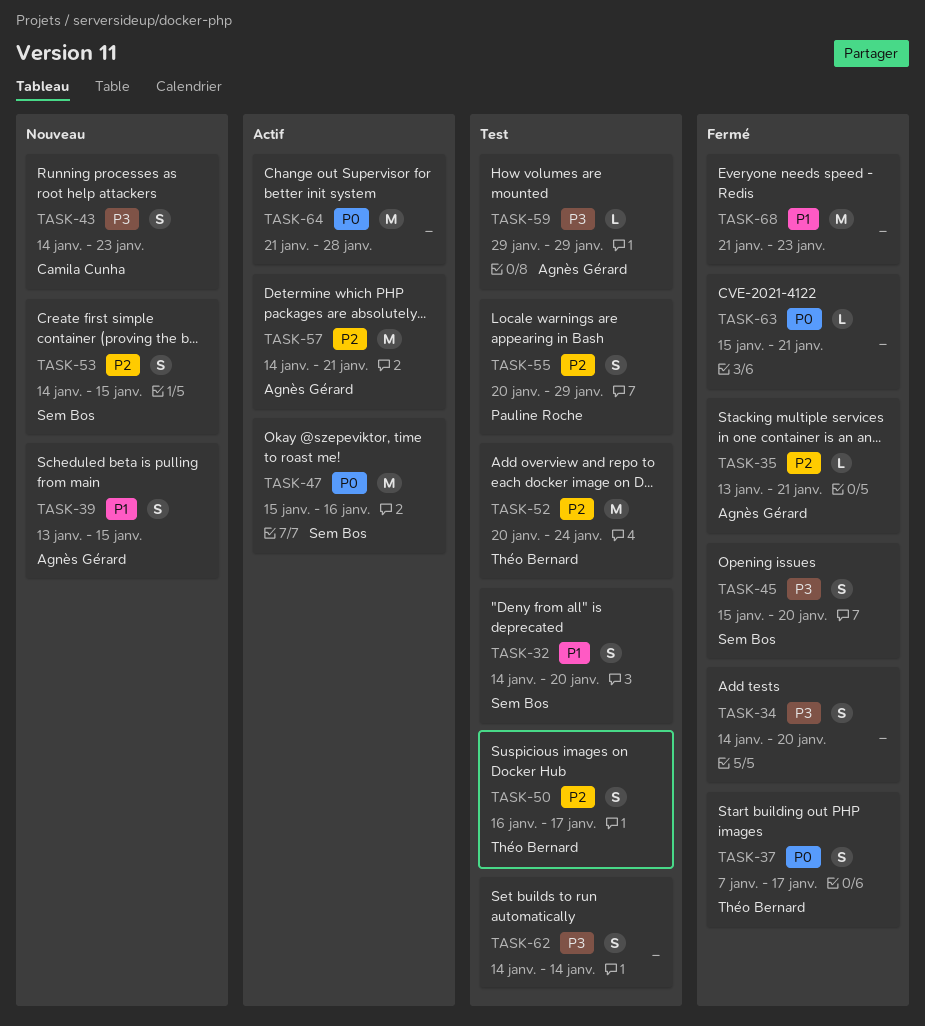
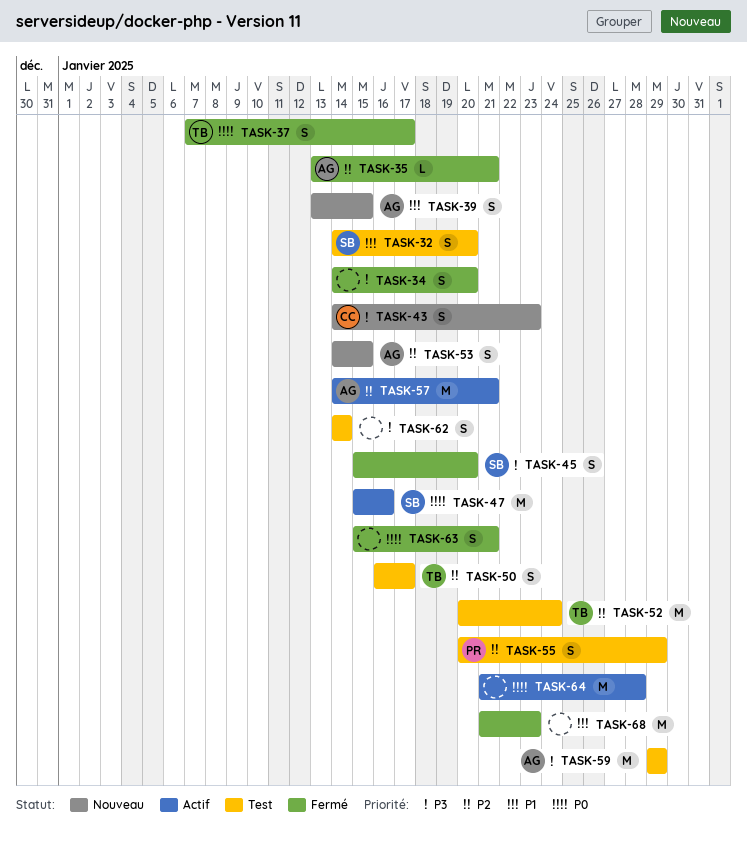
TASK-53, owner: Sem Bos -> Agnès Gérard
TASK-59, estimate: L -> M
TASK-63, estimate: L -> S

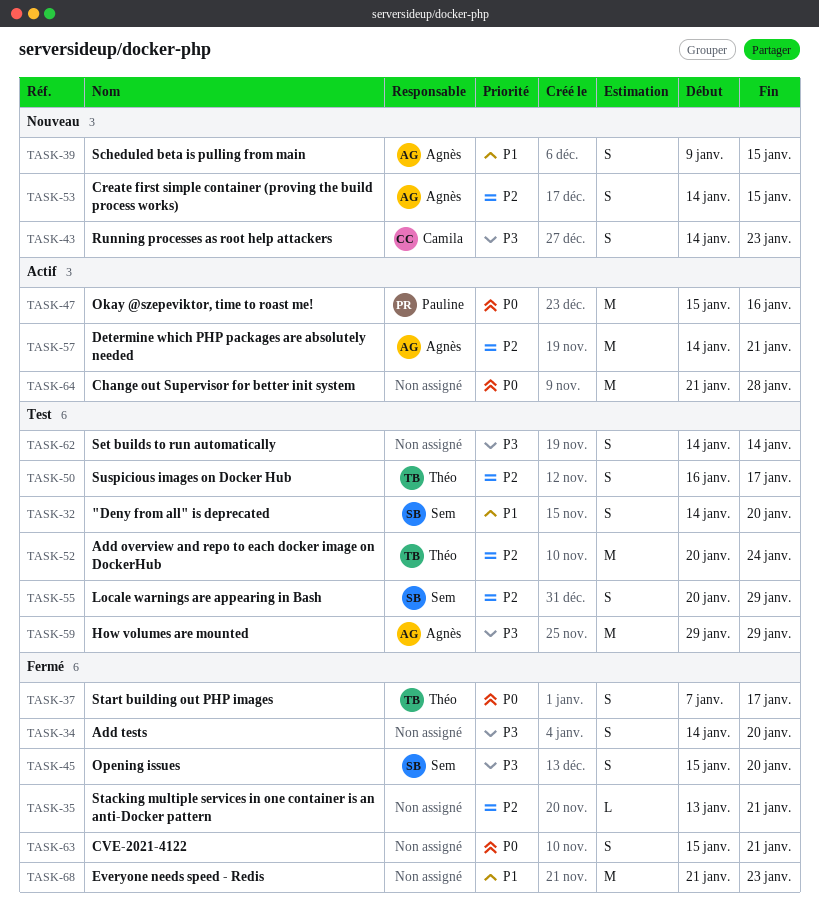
TASK-35, owner: Agnès -> none
TASK-39, start: Jan 13 -> Jan 9
TASK-47, owner: Sem -> Pauline
TASK-55, owner: Pauline -> Sem

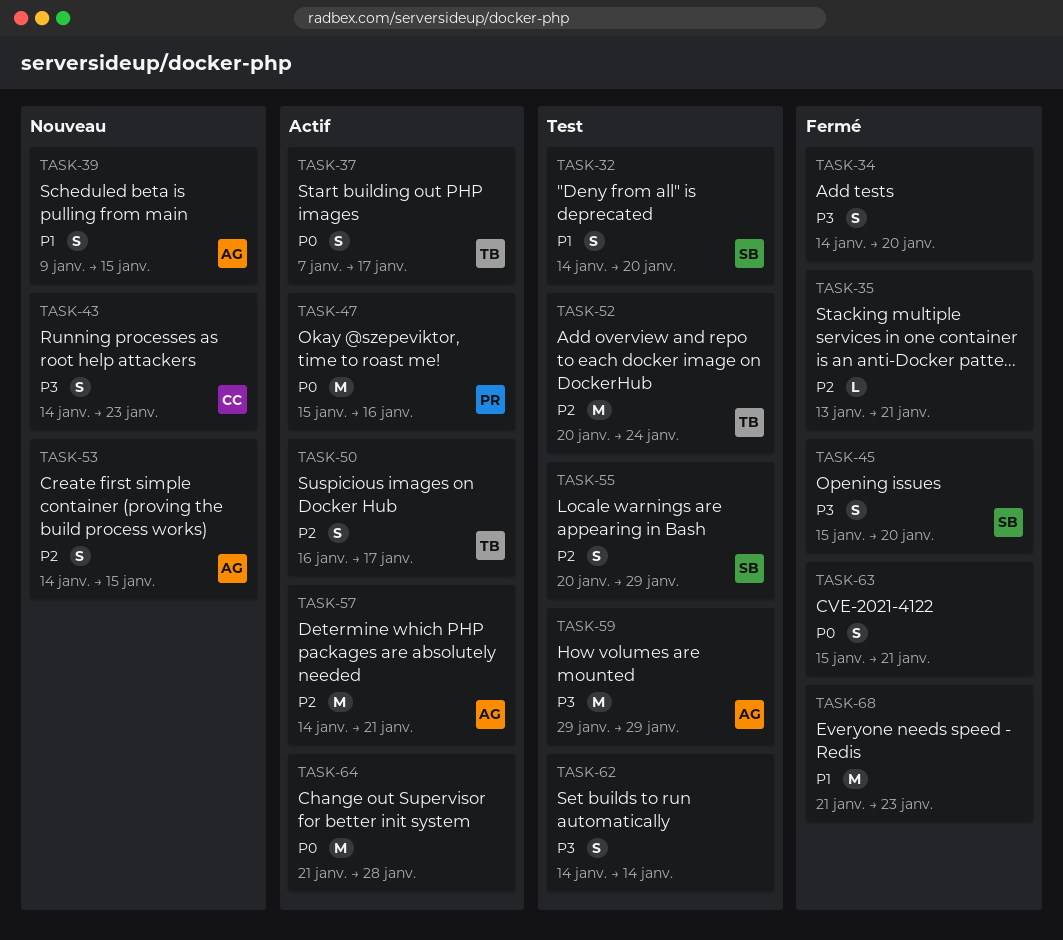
TASK-37, status: Fermé -> Actif
TASK-50, status: Test -> Actif

